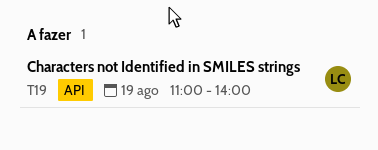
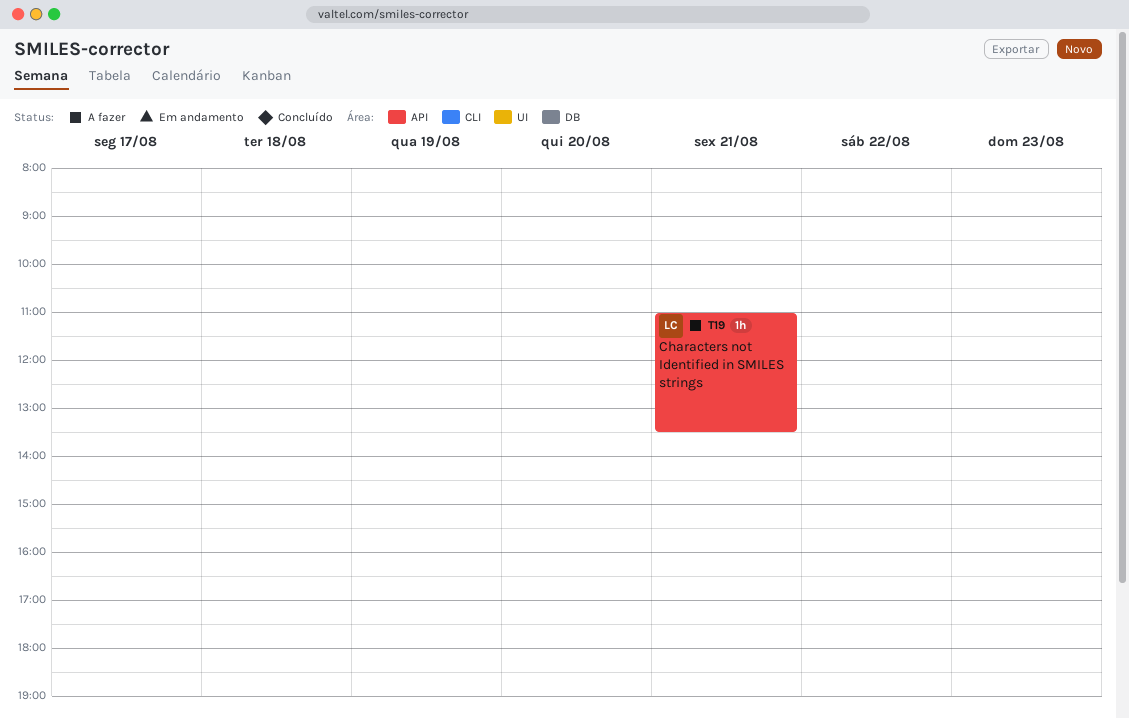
T19, day: Aug 19 -> Aug 21
T19, ends: 14:00 -> 13:30

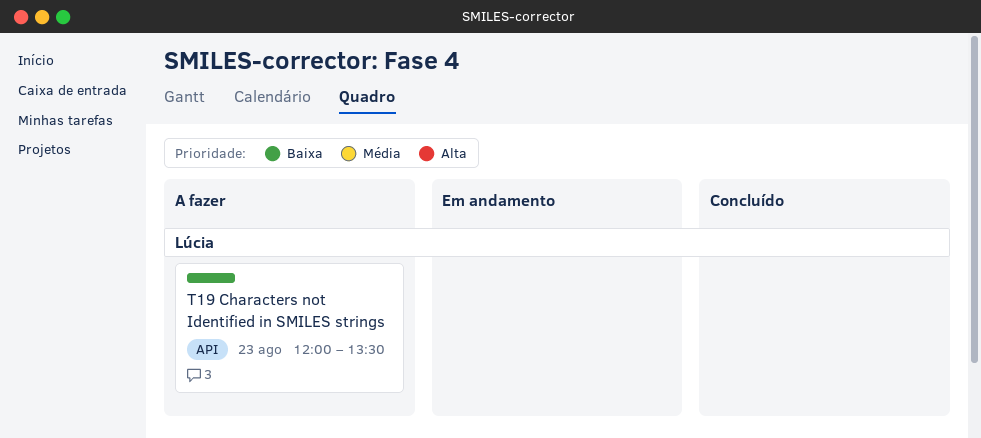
T19, day: Aug 21 -> Aug 23
T19, begins: 11:00 -> 12:00

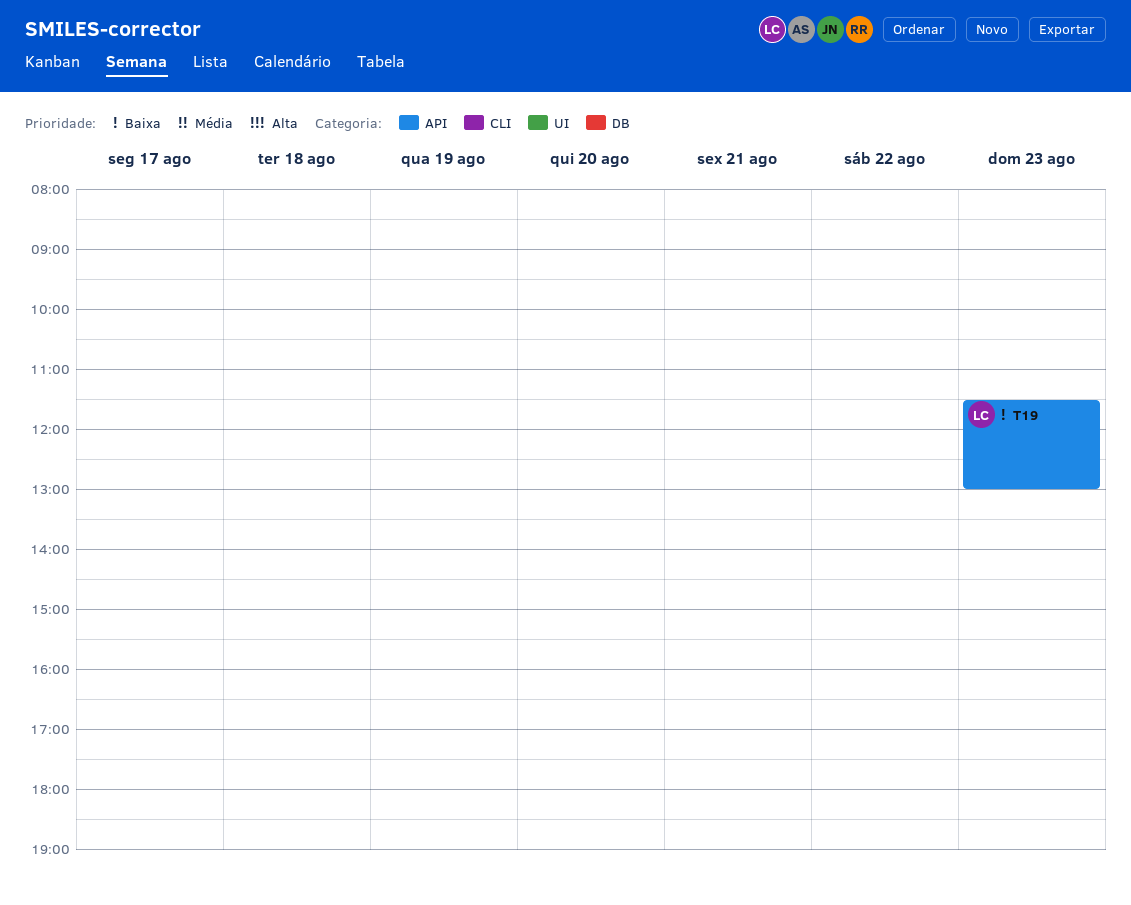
T19, begins: 12:00 -> 11:30
T19, ends: 13:30 -> 13:00

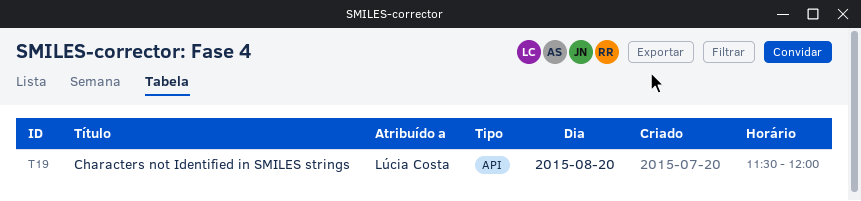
T19, day: Aug 23 -> Aug 20
T19, ends: 13:00 -> 12:00

